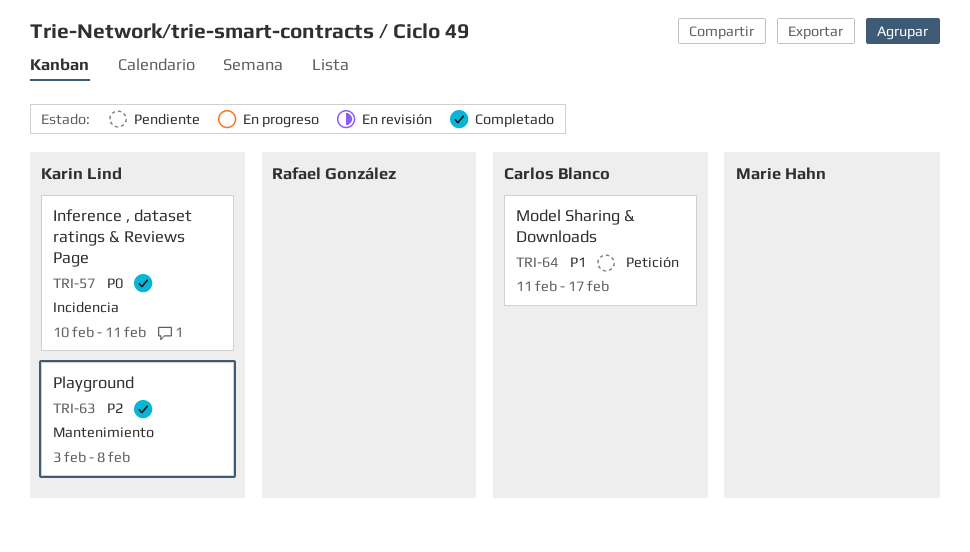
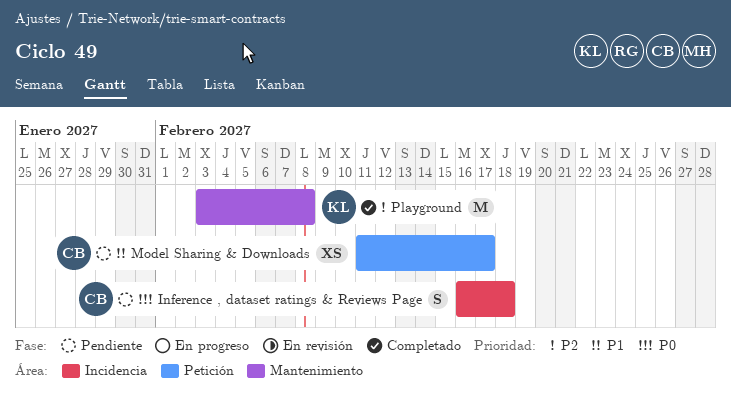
Inference , dataset ratings & Reviews Page, status: Completado -> Pendiente
Inference , dataset ratings & Reviews Page, owner: Karin Lind -> Carlos Blanco
Inference , dataset ratings & Reviews Page, start: Feb 10 -> Feb 16
Inference , dataset ratings & Reviews Page, due: Feb 11 -> Feb 18

